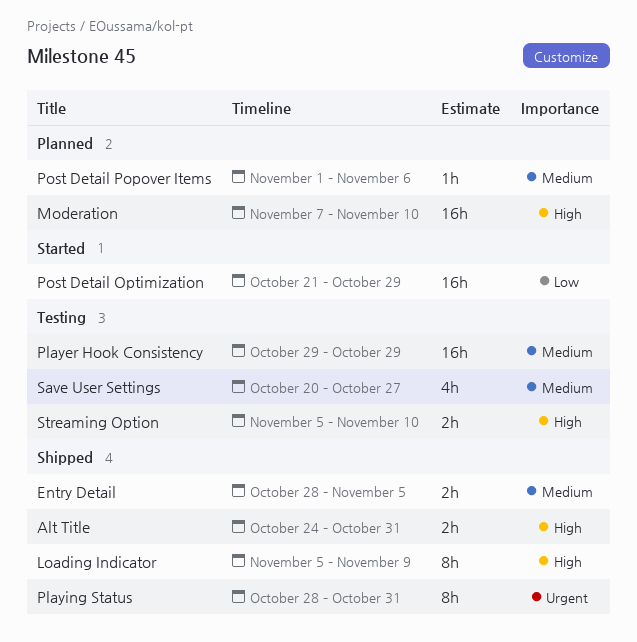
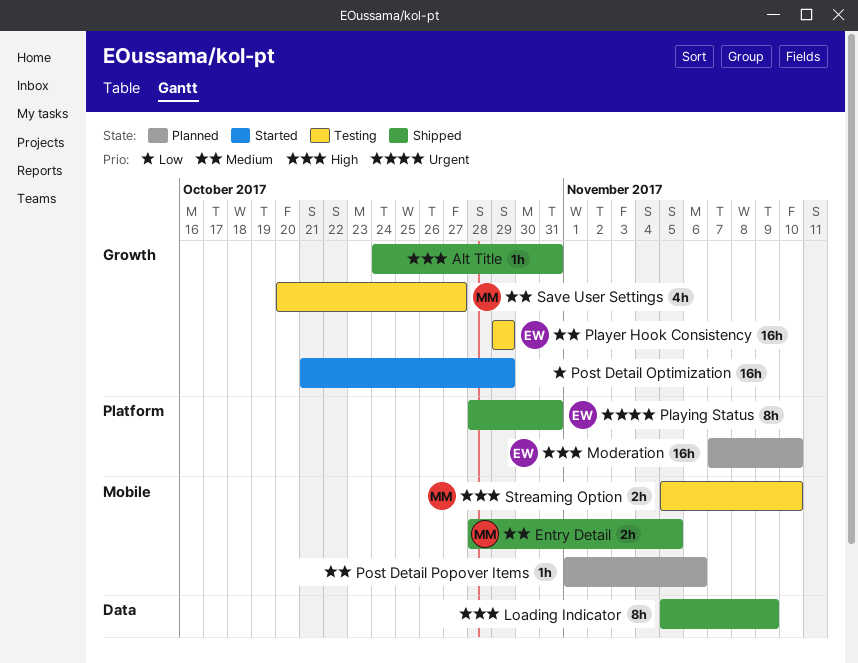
Alt Title, estimate: 2h -> 1h

